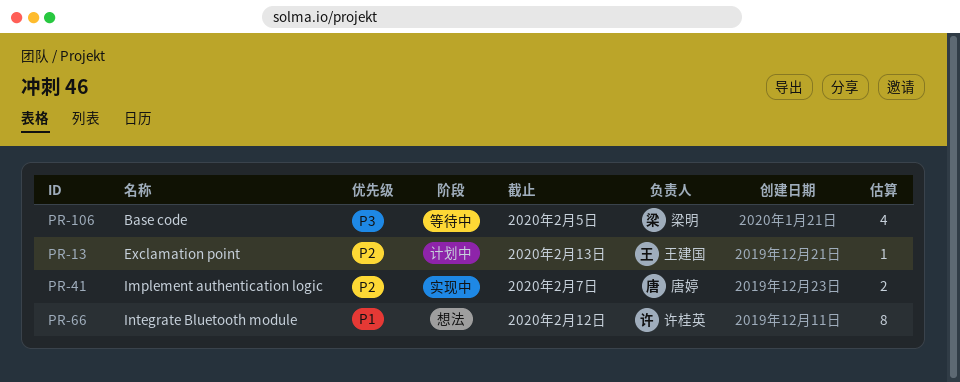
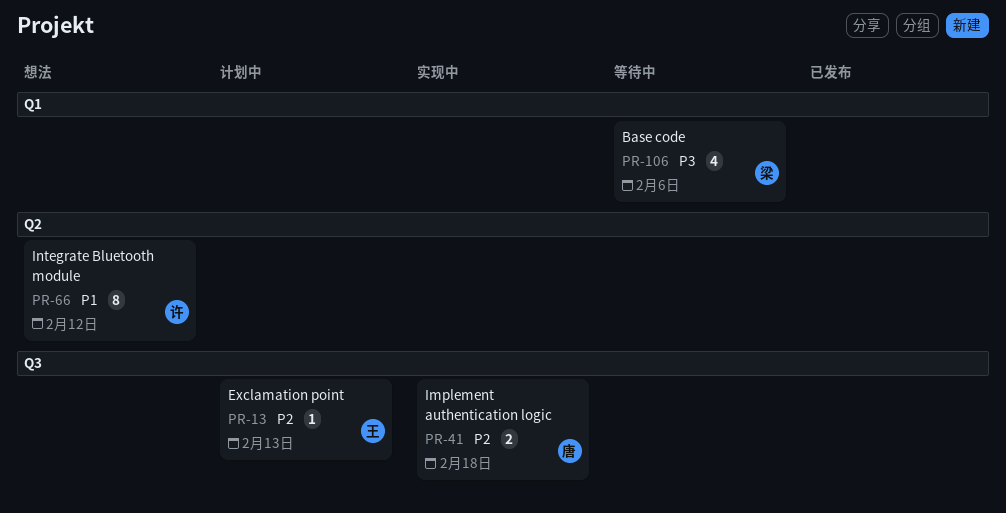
PR-41, due: Feb 7 -> Feb 18
PR-106, due: Feb 5 -> Feb 6

